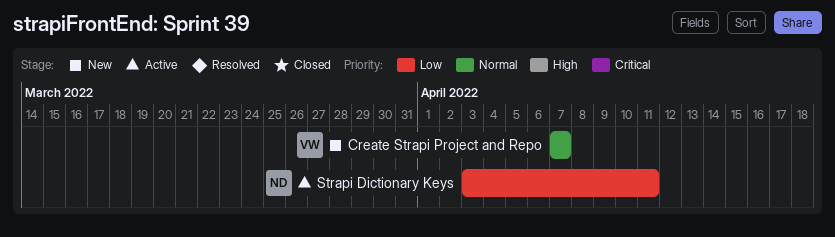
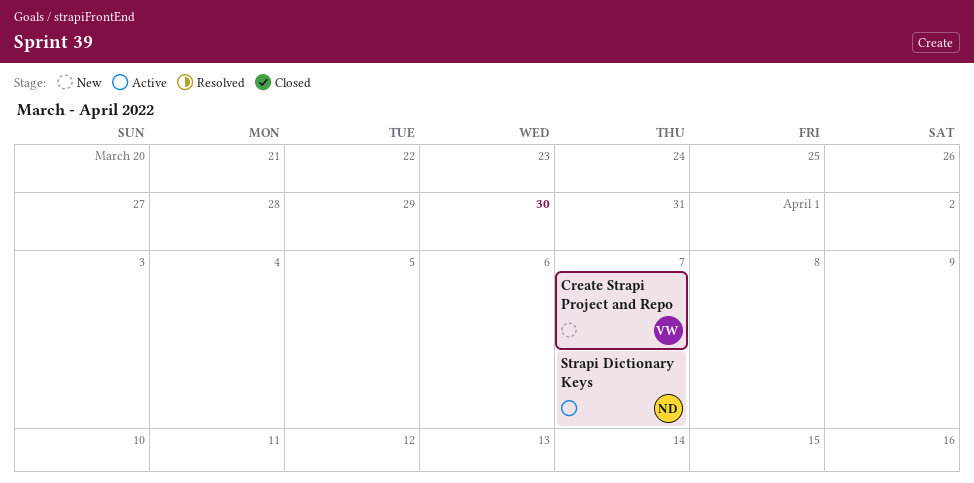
Strapi Dictionary Keys, due: Apr 11 -> Apr 7

